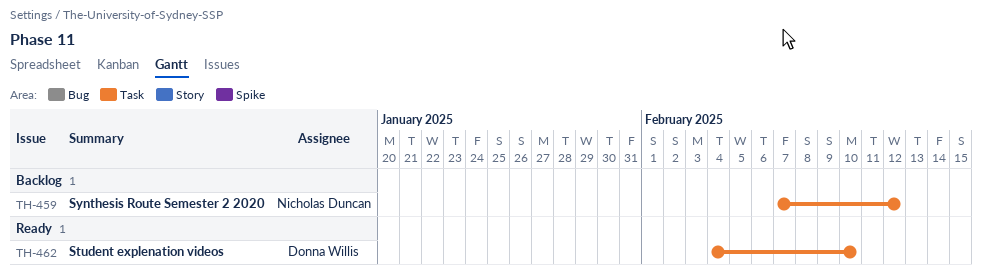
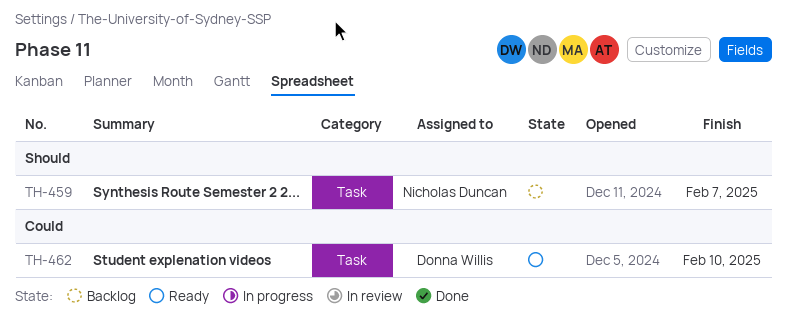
TH-459, due: Feb 12 -> Feb 7

